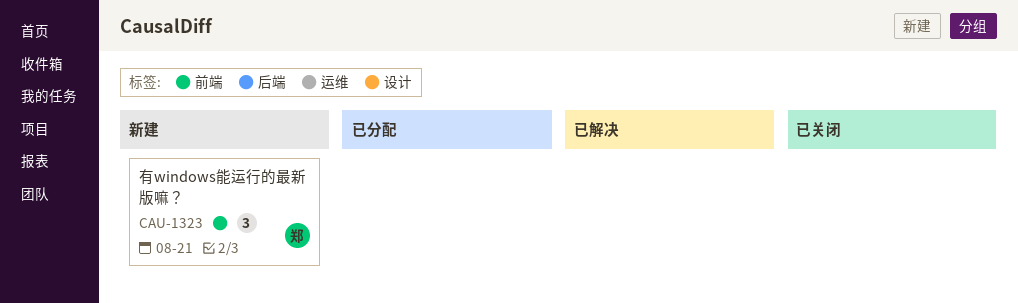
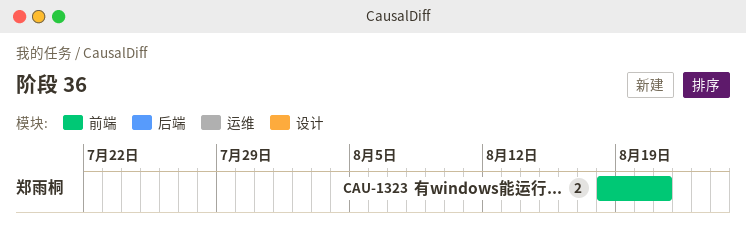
CAU-1323, estimate: 3 -> 2

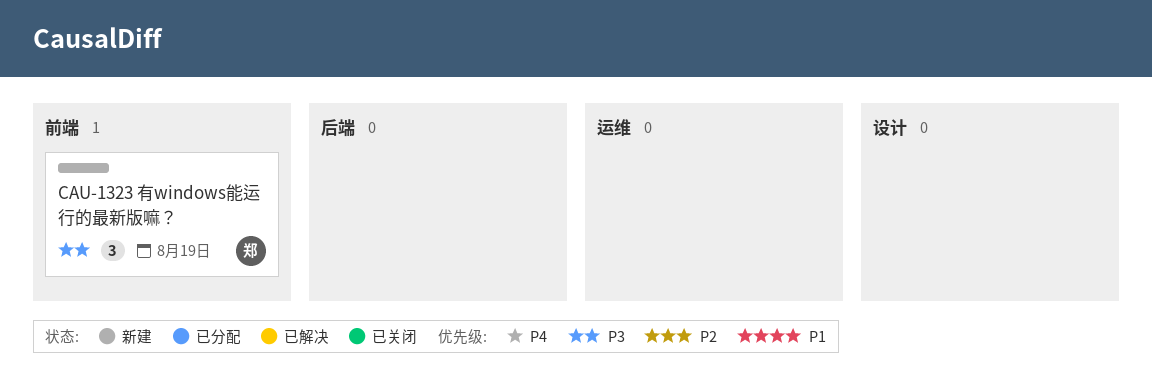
CAU-1323, estimate: 2 -> 3
CAU-1323, due: Aug 21 -> Aug 19

